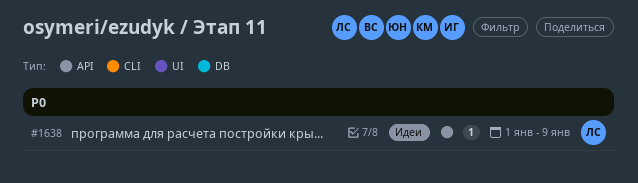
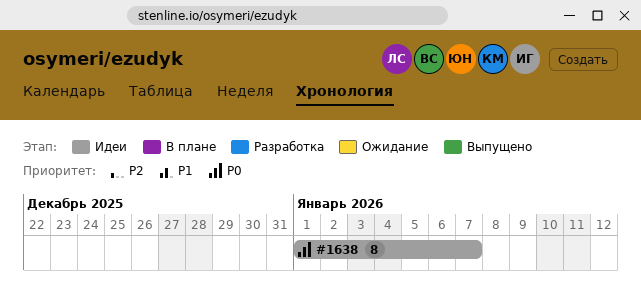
#1638, estimate: 1 -> 8
#1638, due: Jan 9 -> Jan 7

